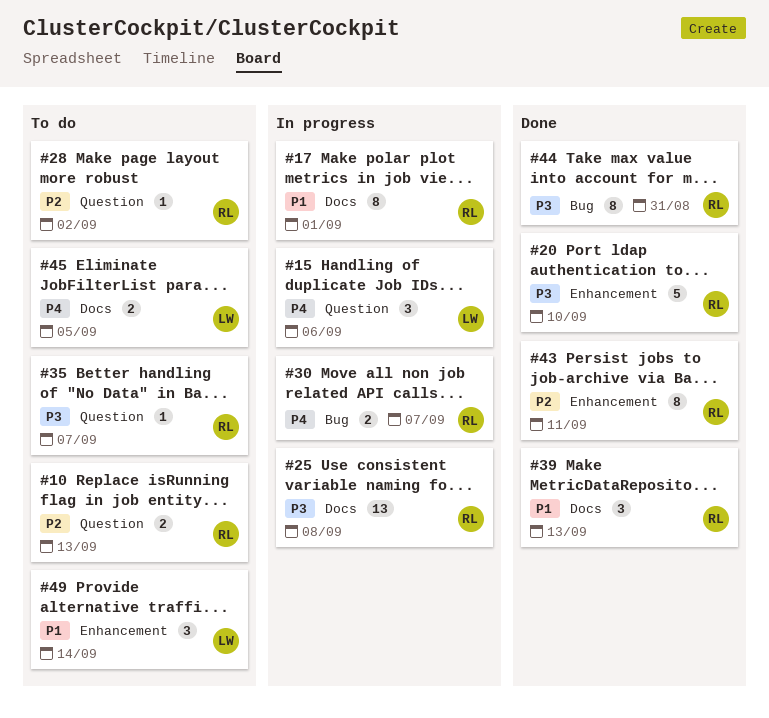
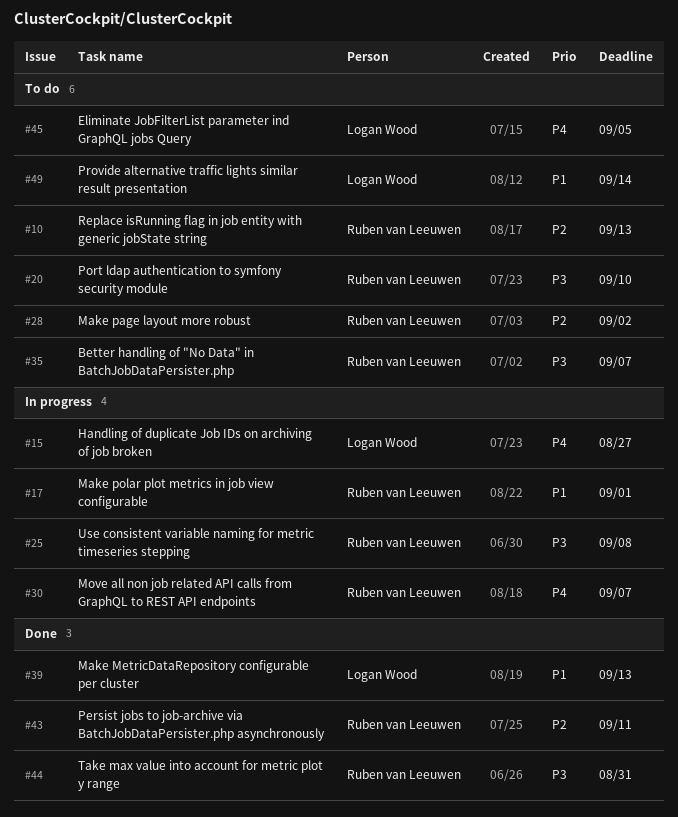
#15, due: Sep 6 -> Aug 27
#20, status: Done -> To do
#39, owner: Ruben van Leeuwen -> Logan Wood

